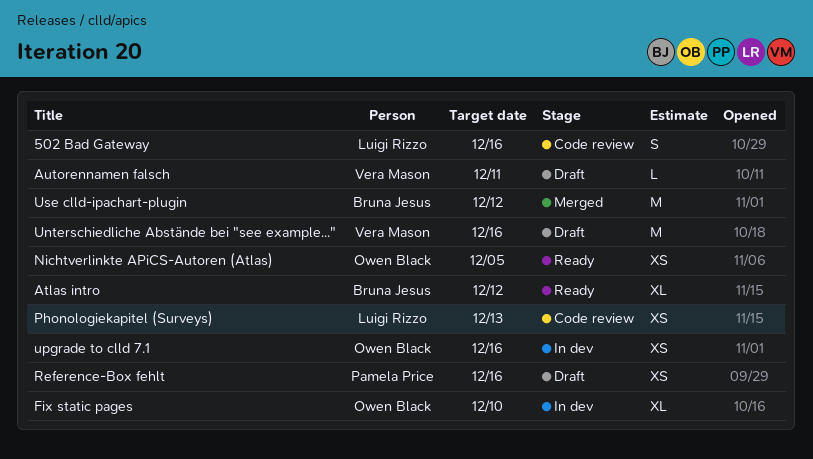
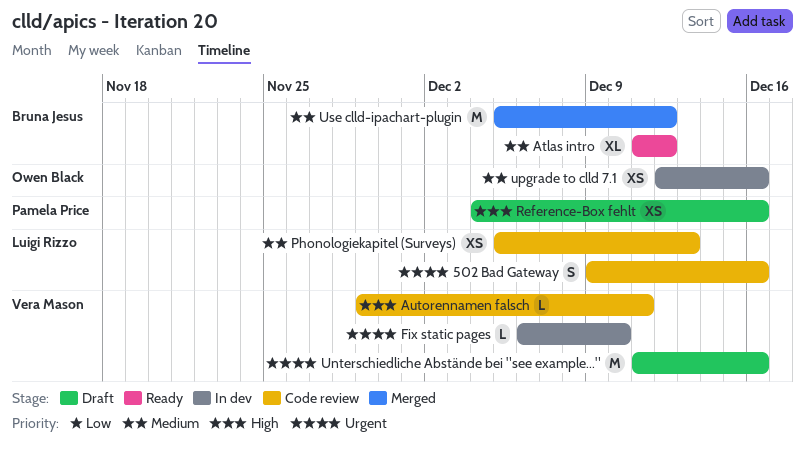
Autorennamen falsch, status: Draft -> Code review
Fix static pages, owner: Owen Black -> Vera Mason
Fix static pages, estimate: XL -> L
Nichtverlinkte APiCS-Autoren (Atlas): present -> none

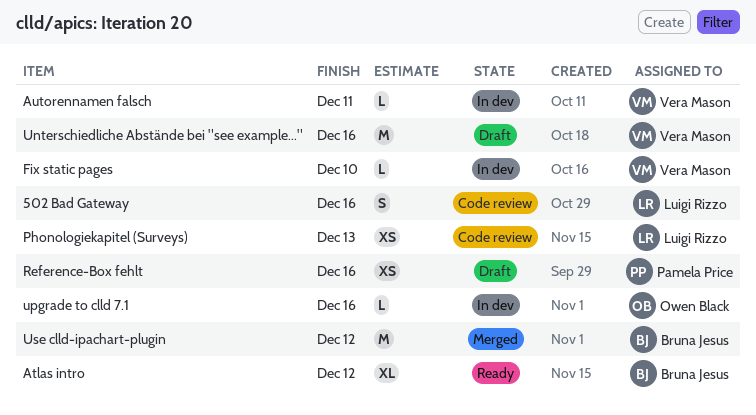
Autorennamen falsch, status: Code review -> In dev
upgrade to clld 7.1, estimate: XS -> L

